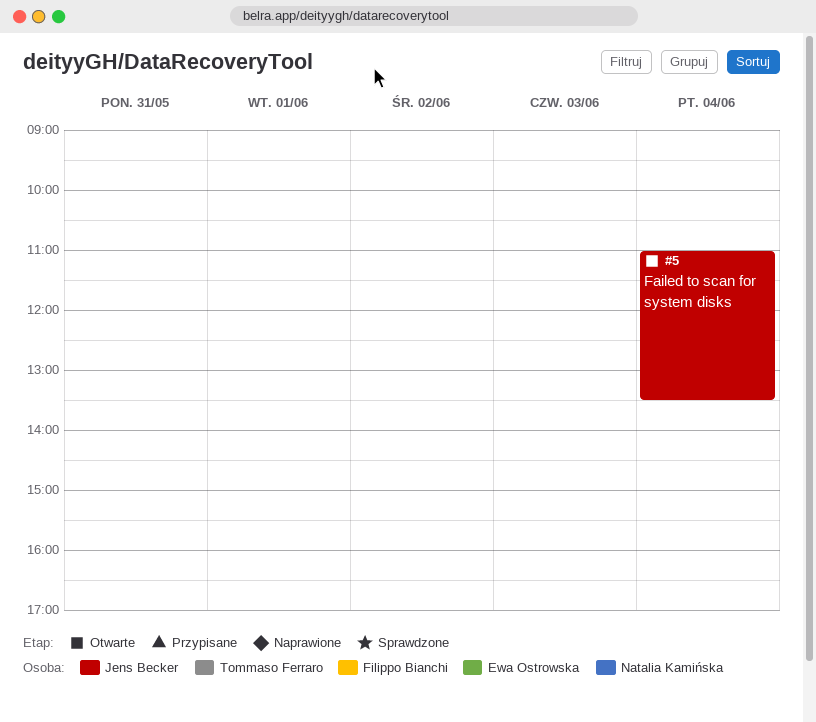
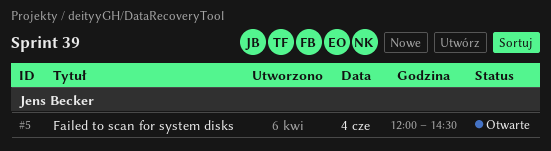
#5, begins: 11:00 -> 12:00
#5, ends: 13:30 -> 14:30

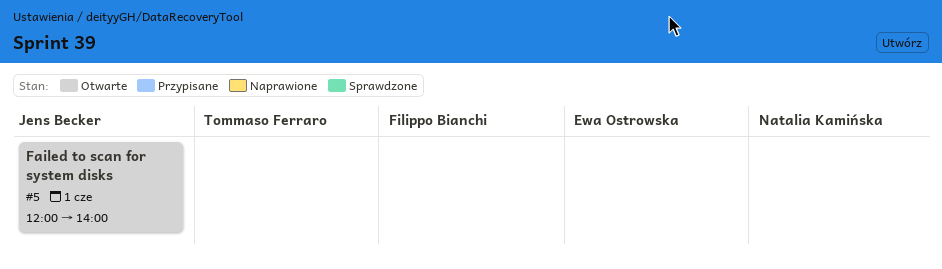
#5, day: Jun 4 -> Jun 1
#5, ends: 14:30 -> 14:00

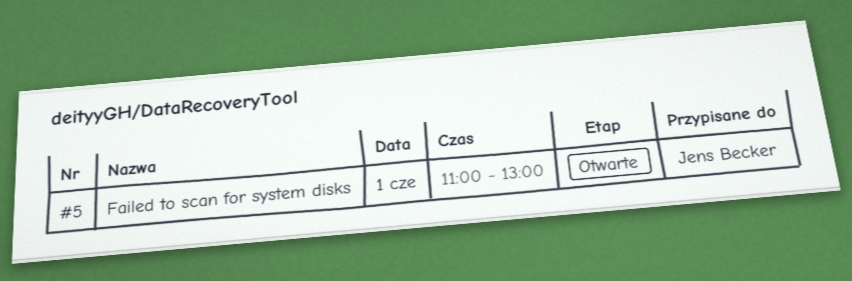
#5, begins: 12:00 -> 11:00
#5, ends: 14:00 -> 13:00

